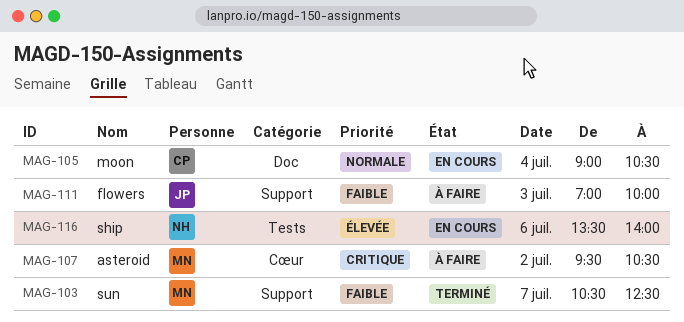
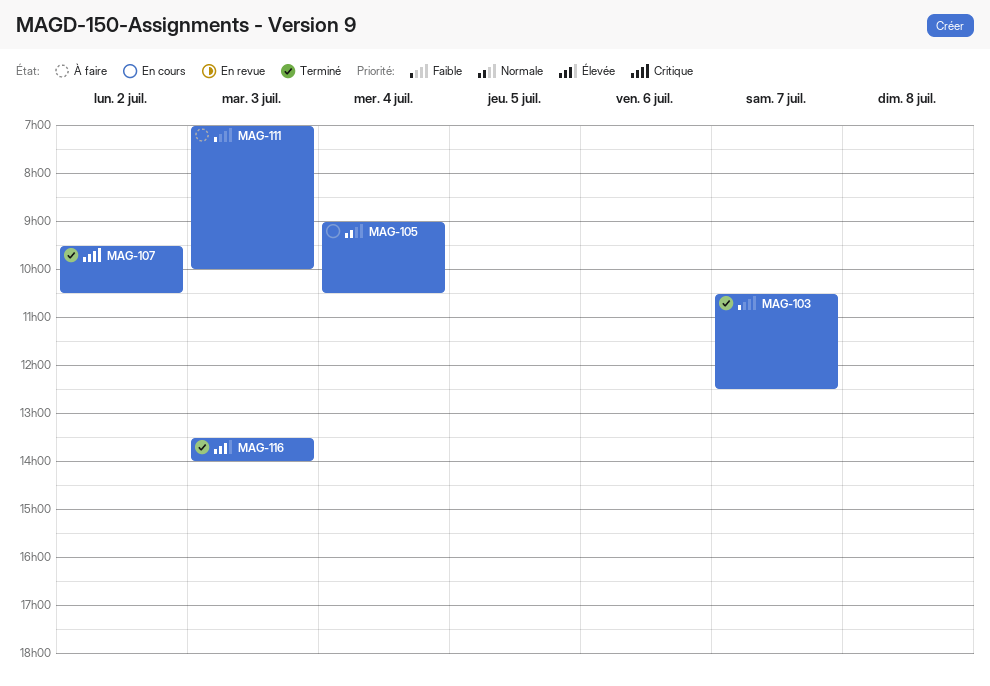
MAG-107, status: À faire -> Terminé
MAG-116, status: En cours -> Terminé
MAG-116, day: Jul 6 -> Jul 3

